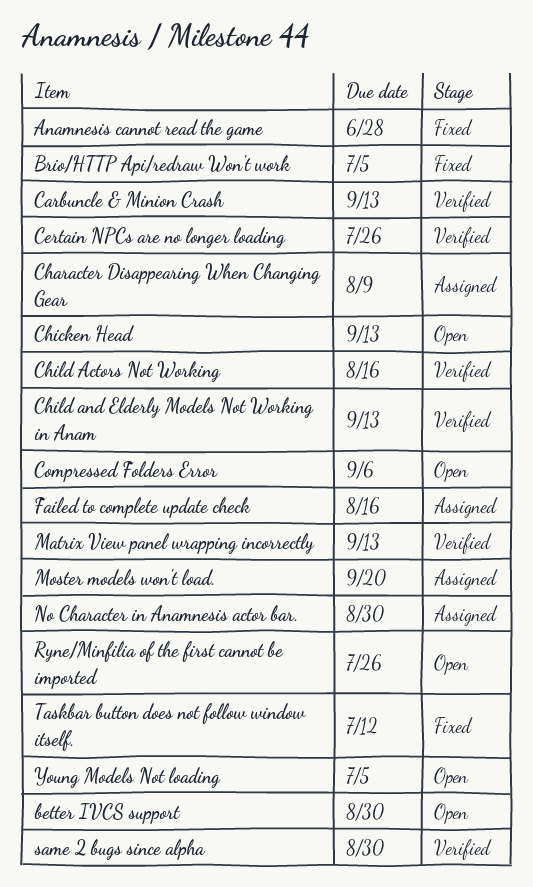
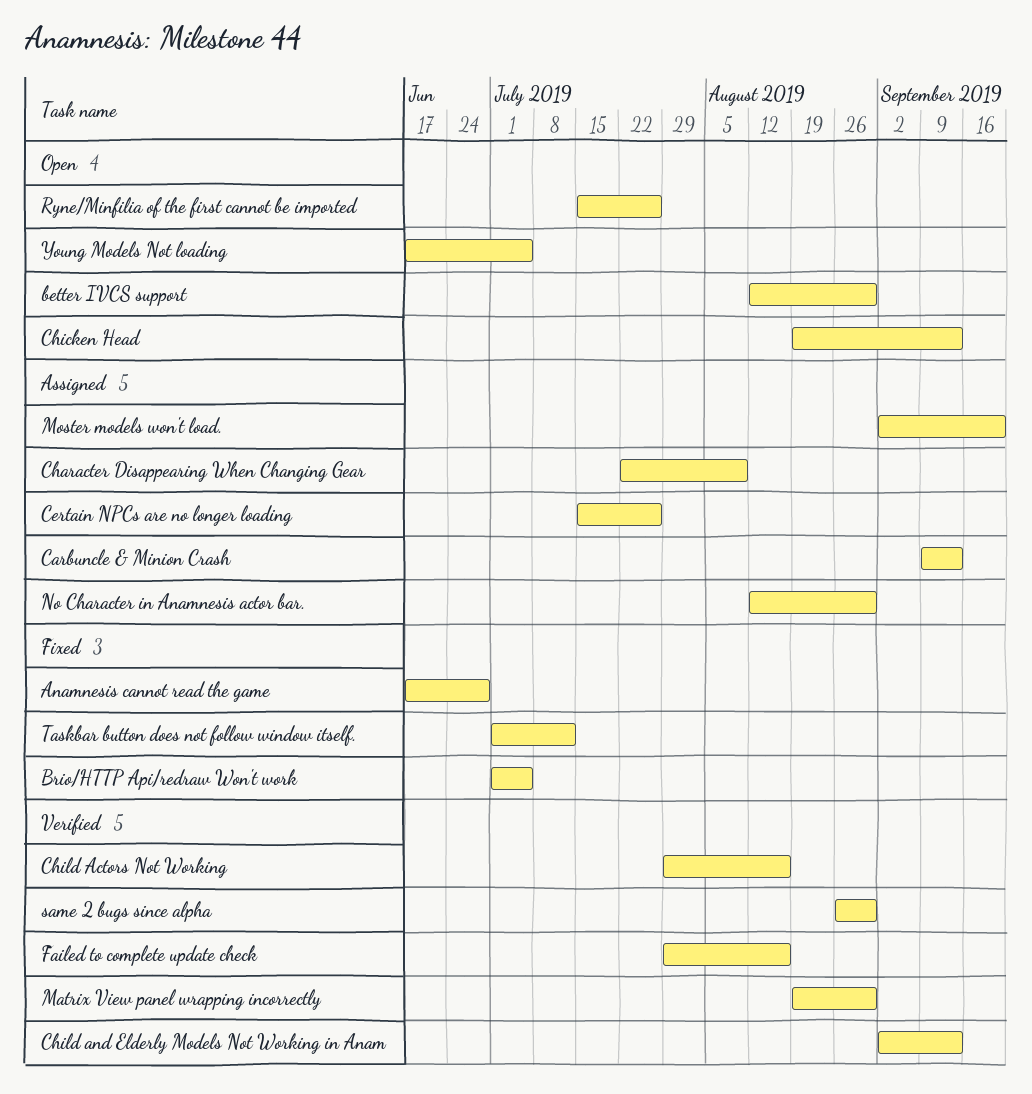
Carbuncle & Minion Crash, status: Verified -> Assigned
Certain NPCs are no longer loading, status: Verified -> Assigned
Compressed Folders Error: present -> none
Failed to complete update check, status: Assigned -> Verified
Matrix View panel wrapping incorrectly, due: Sep 13 -> Aug 30

